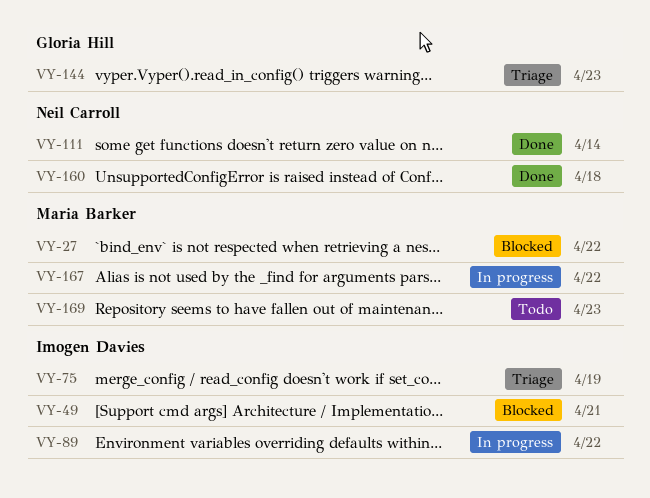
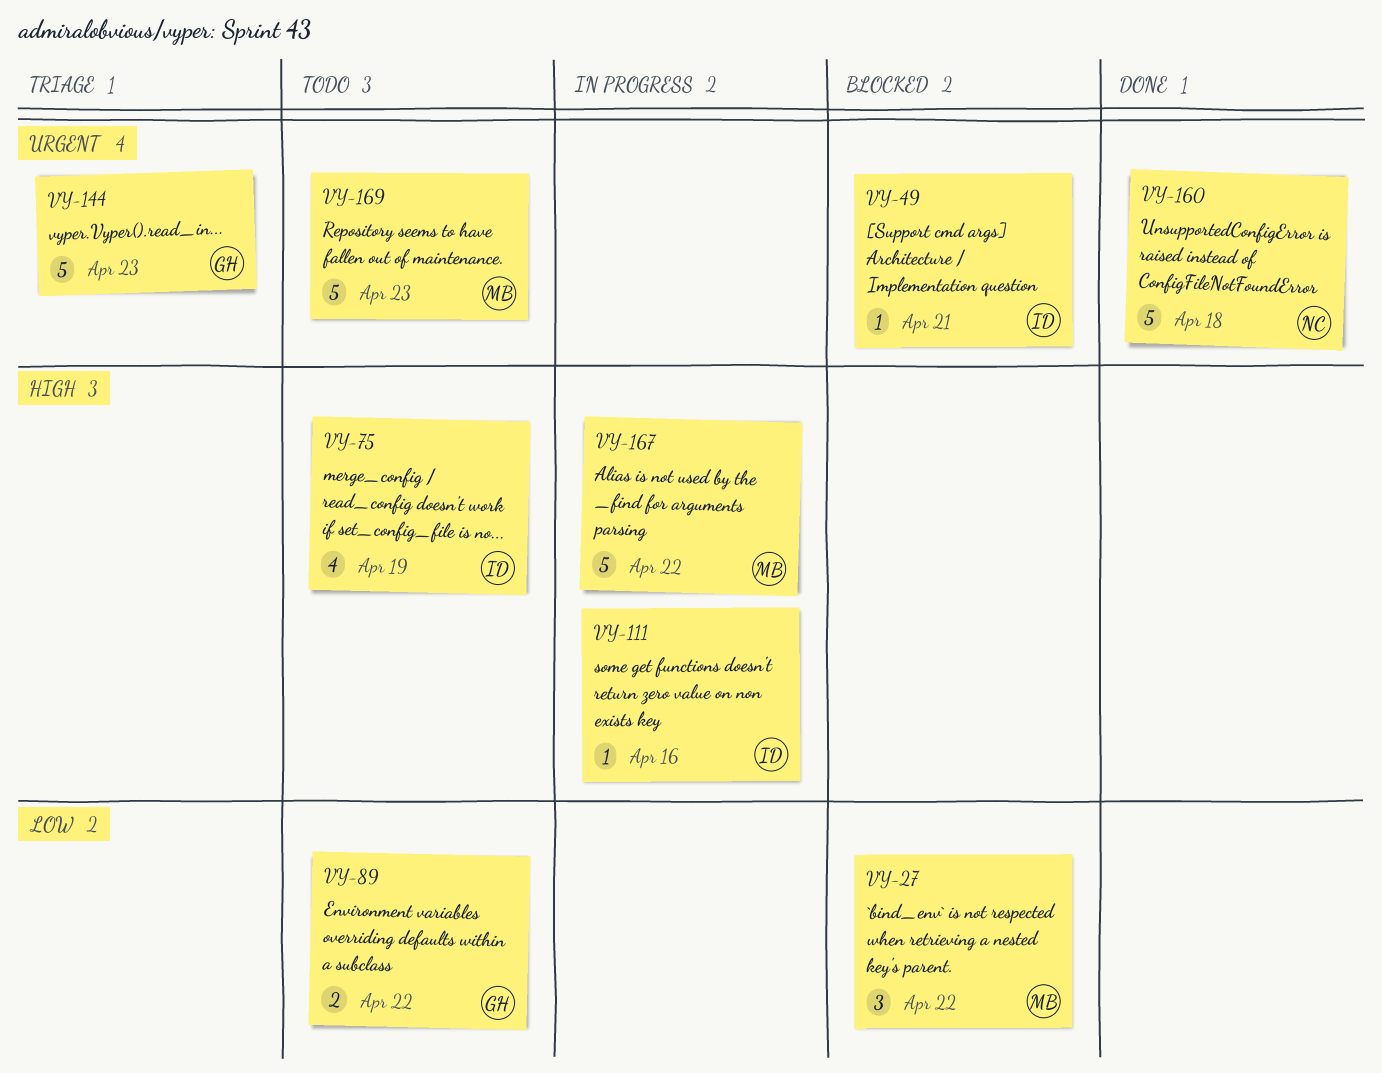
VY-75, status: Triage -> Todo
VY-89, status: In progress -> Todo
VY-89, owner: Imogen Davies -> Gloria Hill
VY-111, status: Done -> In progress
VY-111, owner: Neil Carroll -> Imogen Davies
VY-111, due: Apr 14 -> Apr 16

